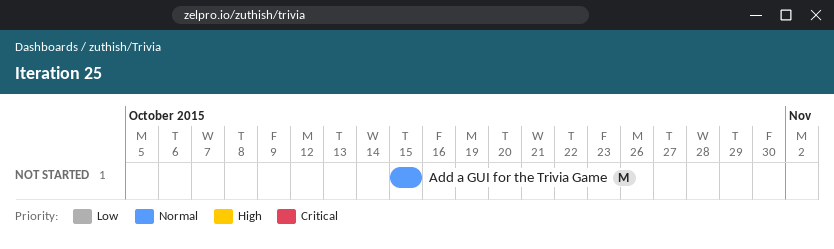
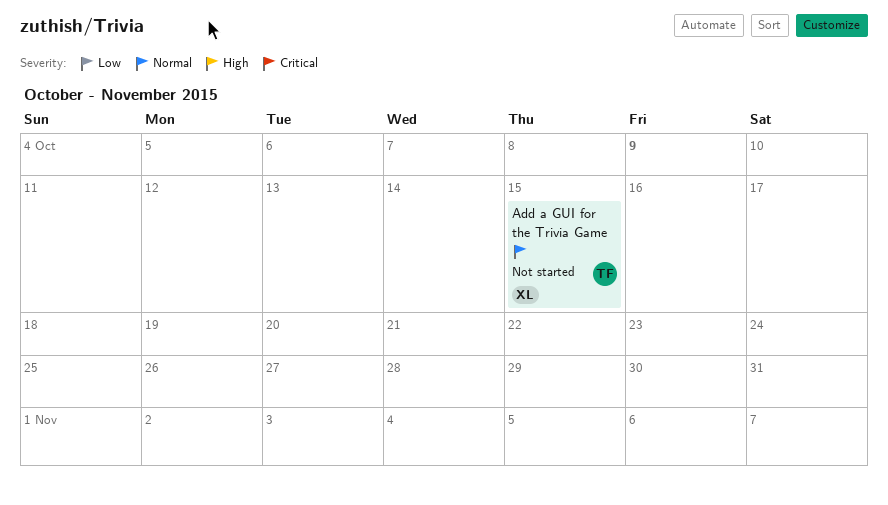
Add a GUI for the Trivia Game, estimate: M -> XL

